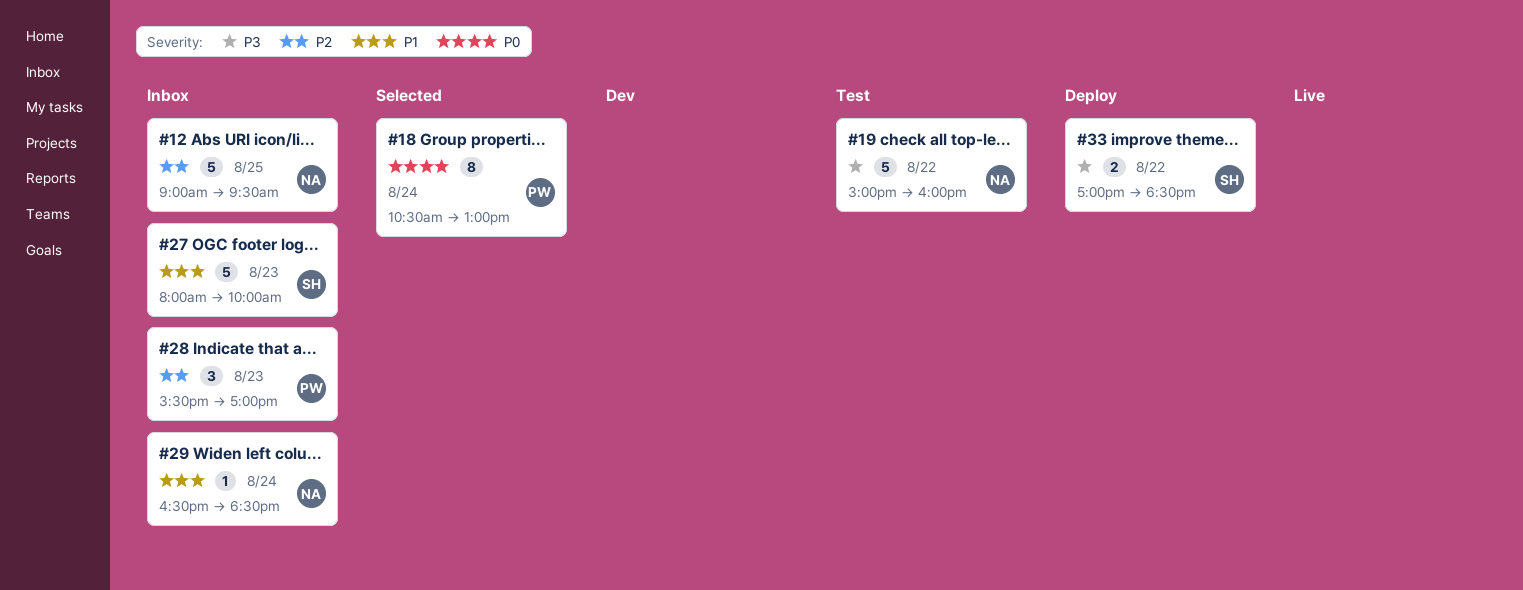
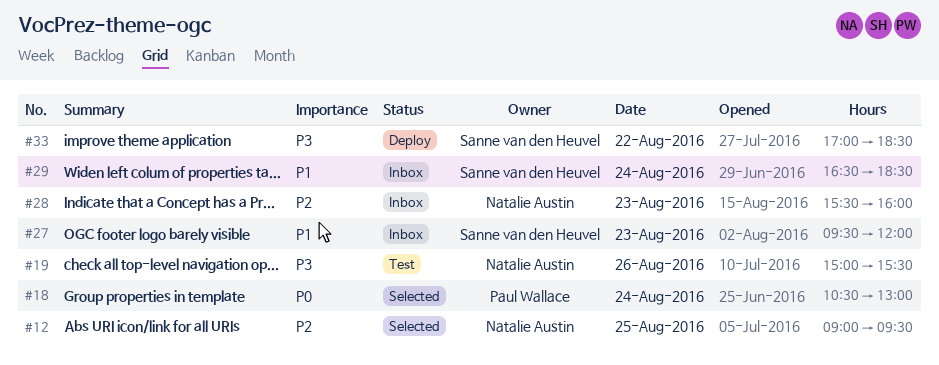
#12, status: Inbox -> Selected
#19, day: Aug 22 -> Aug 26
#19, ends: 16:00 -> 15:30
#27, begins: 08:00 -> 09:30
#27, ends: 10:00 -> 12:00
#28, owner: Paul Wallace -> Natalie Austin
#28, ends: 17:00 -> 16:00
#29, owner: Natalie Austin -> Sanne van den Heuvel

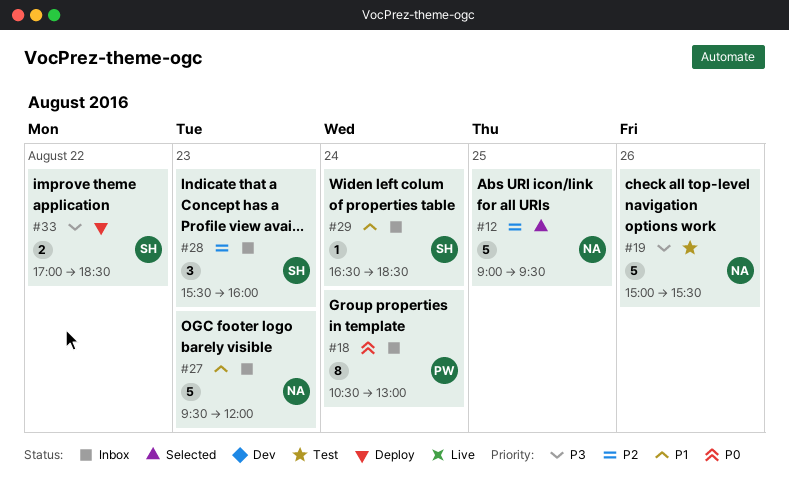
#18, status: Selected -> Inbox
#27, owner: Sanne van den Heuvel -> Natalie Austin
#28, owner: Natalie Austin -> Sanne van den Heuvel

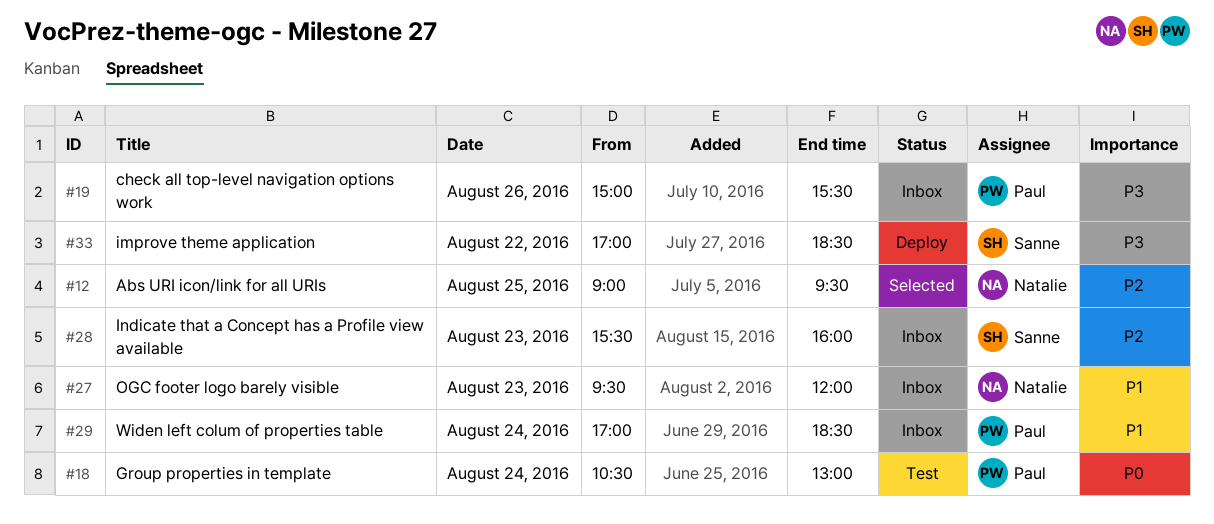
#18, status: Inbox -> Test
#19, status: Test -> Inbox
#19, owner: Natalie -> Paul
#29, owner: Sanne -> Paul
#29, begins: 16:30 -> 17:00

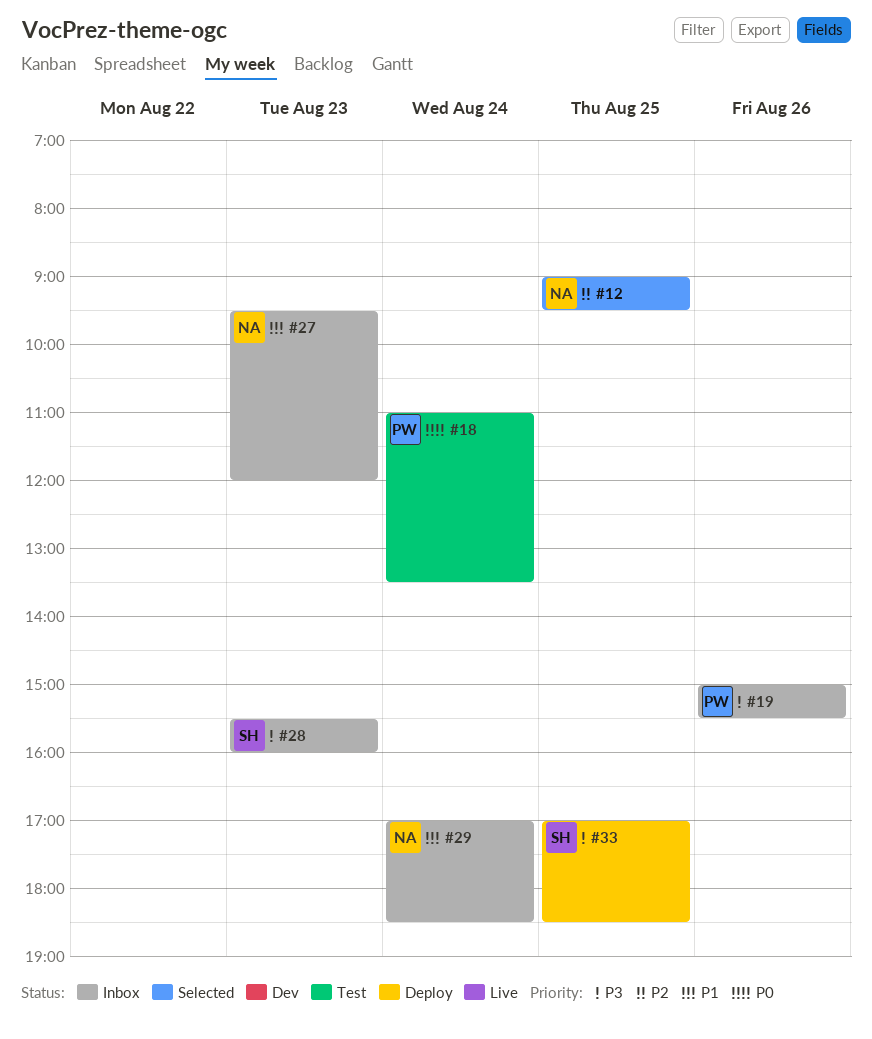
#18, begins: 10:30 -> 11:00
#18, ends: 13:00 -> 13:30
#28, priority: P2 -> P3
#29, owner: Paul -> Natalie
#33, day: Aug 22 -> Aug 25

